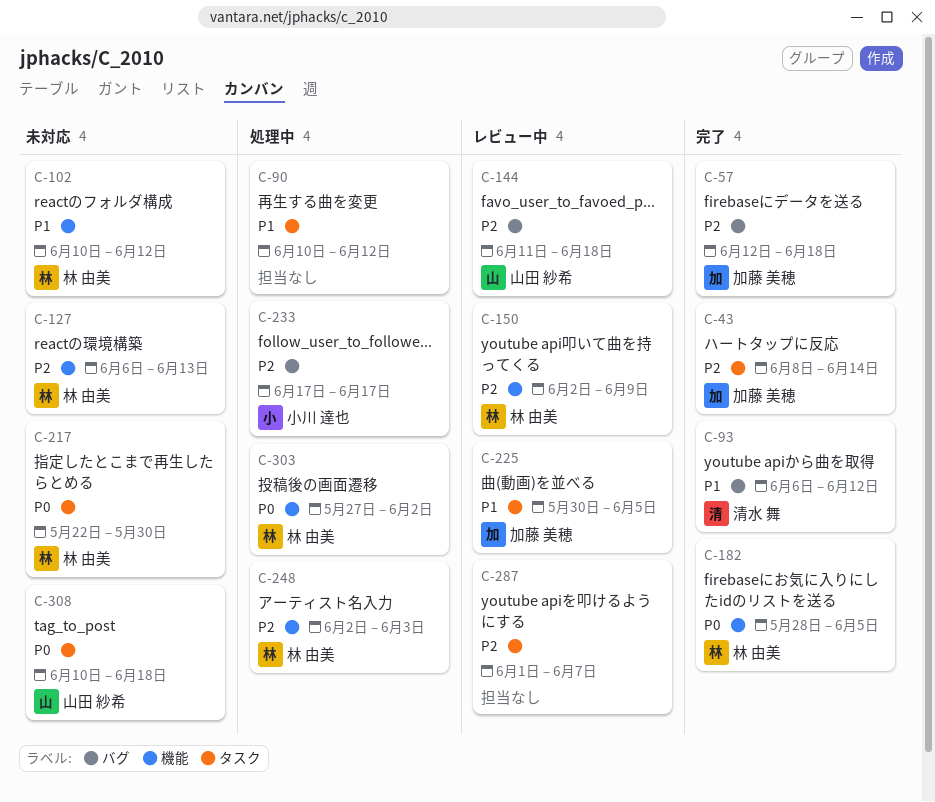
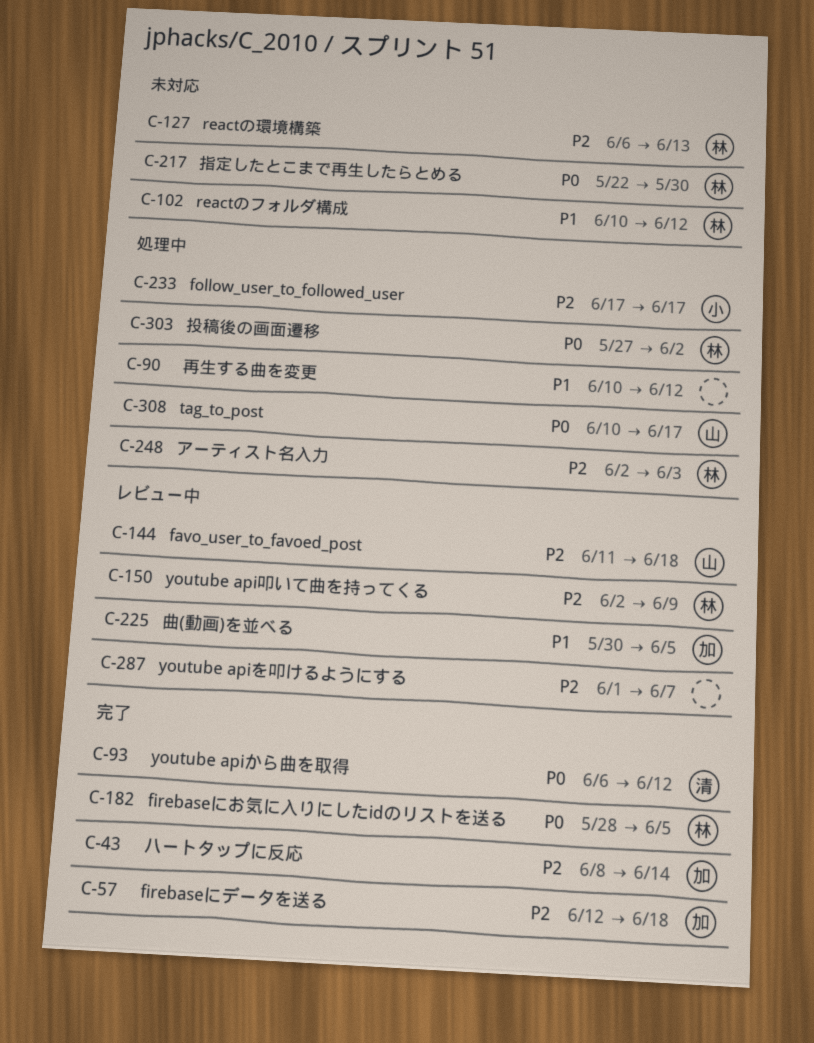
C-93, priority: P1 -> P0
C-308, status: 未対応 -> 処理中
C-308, due: Jun 18 -> Jun 17

